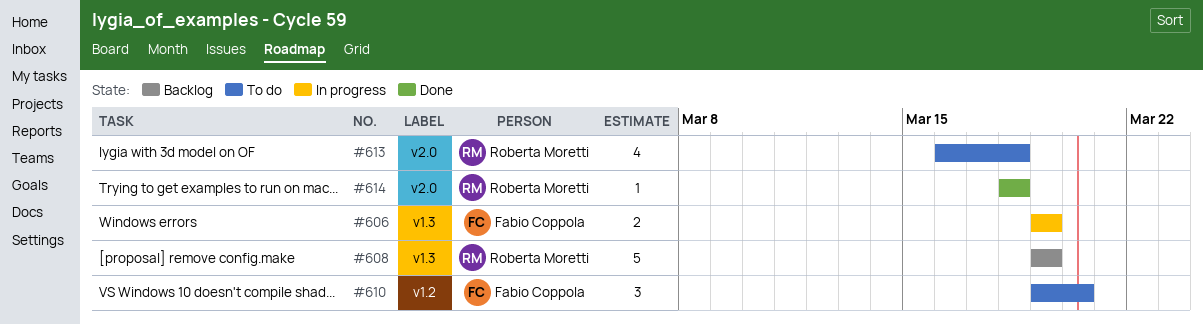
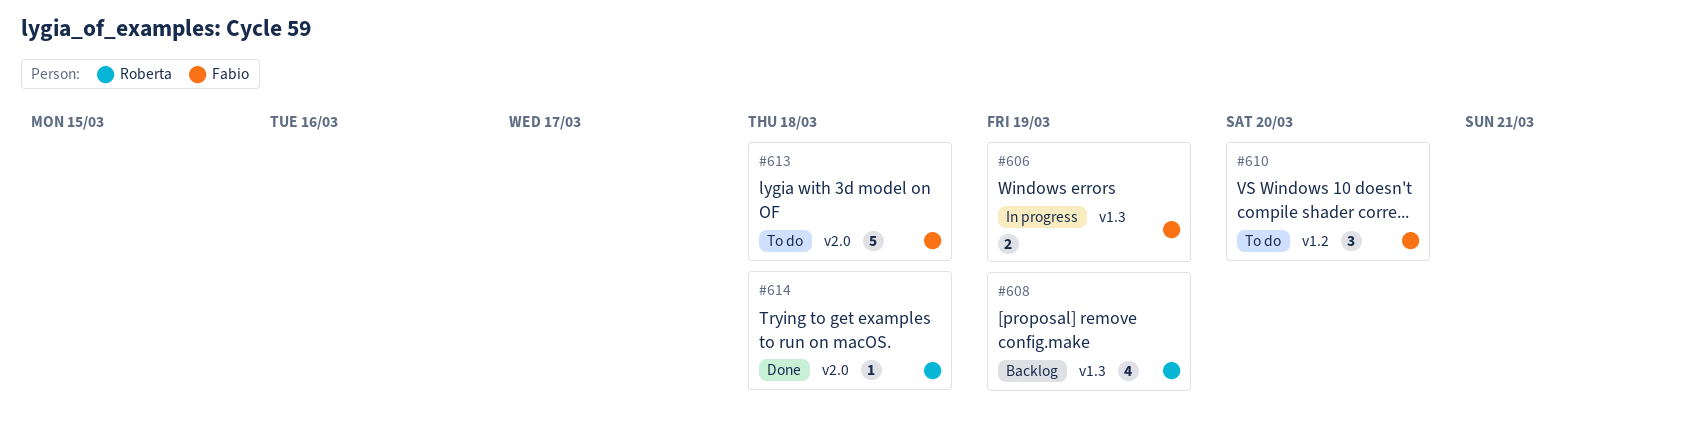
#608, estimate: 5 -> 4
#613, owner: Roberta Moretti -> Fabio Coppola
#613, estimate: 4 -> 5

